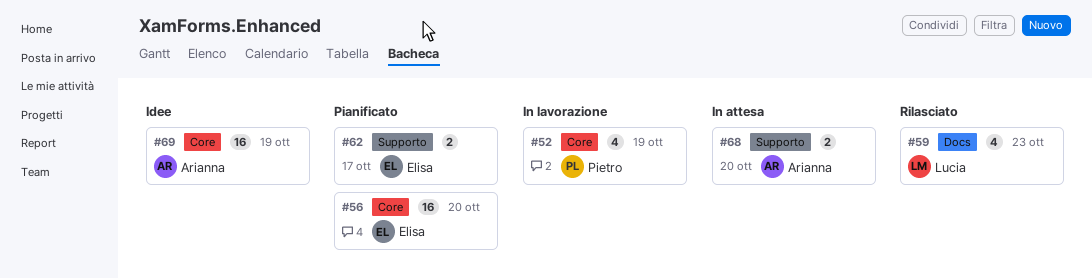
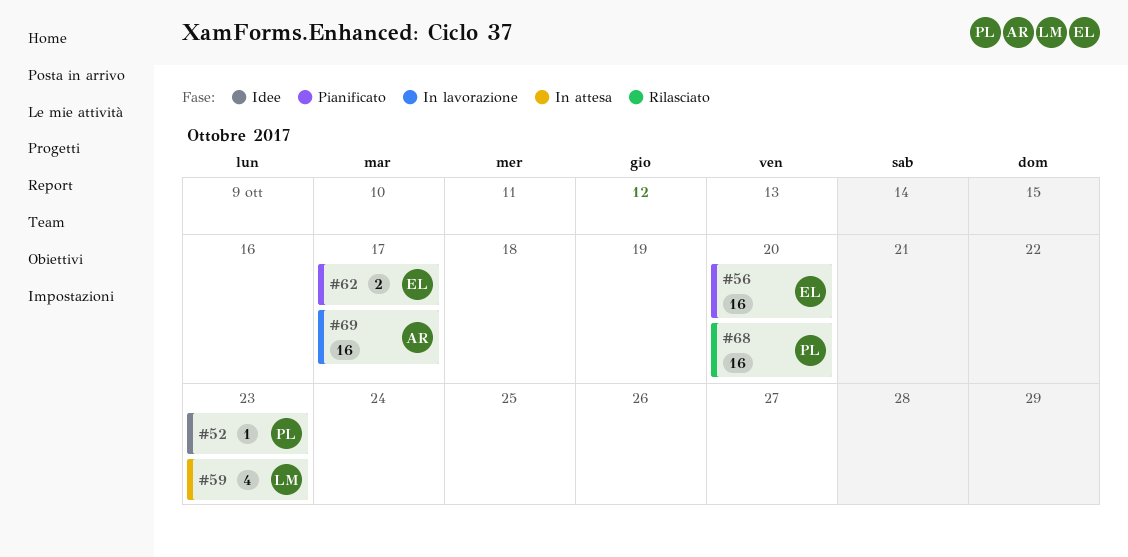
#52, status: In lavorazione -> Idee
#52, estimate: 4 -> 1
#52, due: Oct 19 -> Oct 23
#59, status: Rilasciato -> In attesa
#68, status: In attesa -> Rilasciato
#68, owner: Arianna -> Pietro
#68, estimate: 2 -> 16
#69, status: Idee -> In lavorazione
#69, due: Oct 19 -> Oct 17

